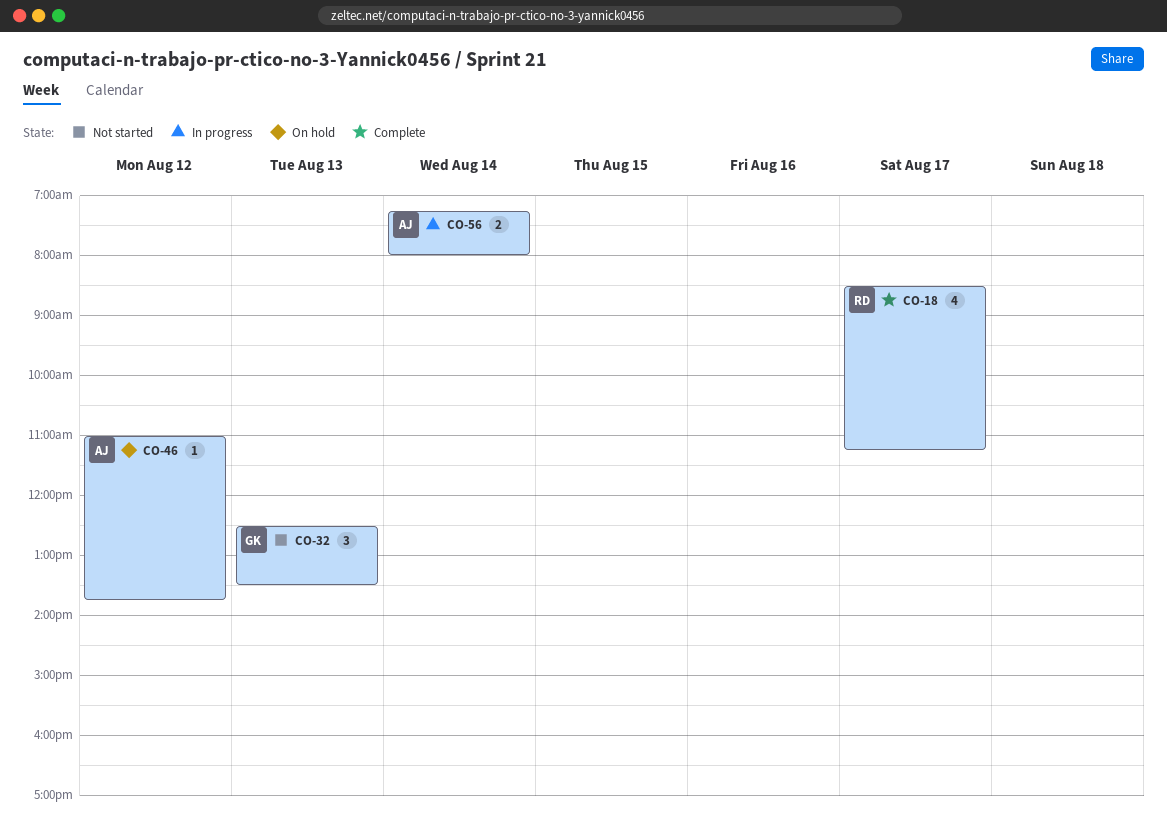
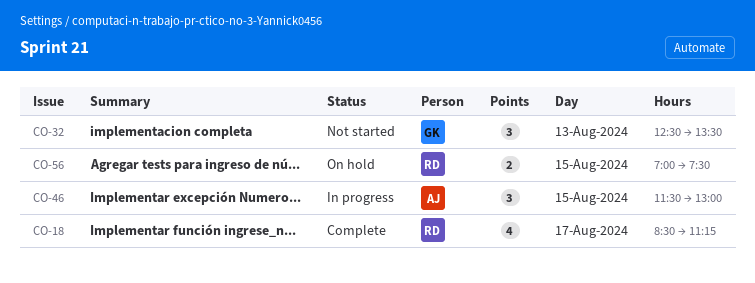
CO-46, status: On hold -> In progress
CO-46, estimate: 1 -> 3
CO-46, day: Aug 12 -> Aug 15
CO-46, begins: 11:00 -> 11:30
CO-46, ends: 13:45 -> 13:00
CO-56, status: In progress -> On hold
CO-56, owner: AJ -> RD
CO-56, day: Aug 14 -> Aug 15
CO-56, begins: 07:15 -> 07:00
CO-56, ends: 08:00 -> 07:30

